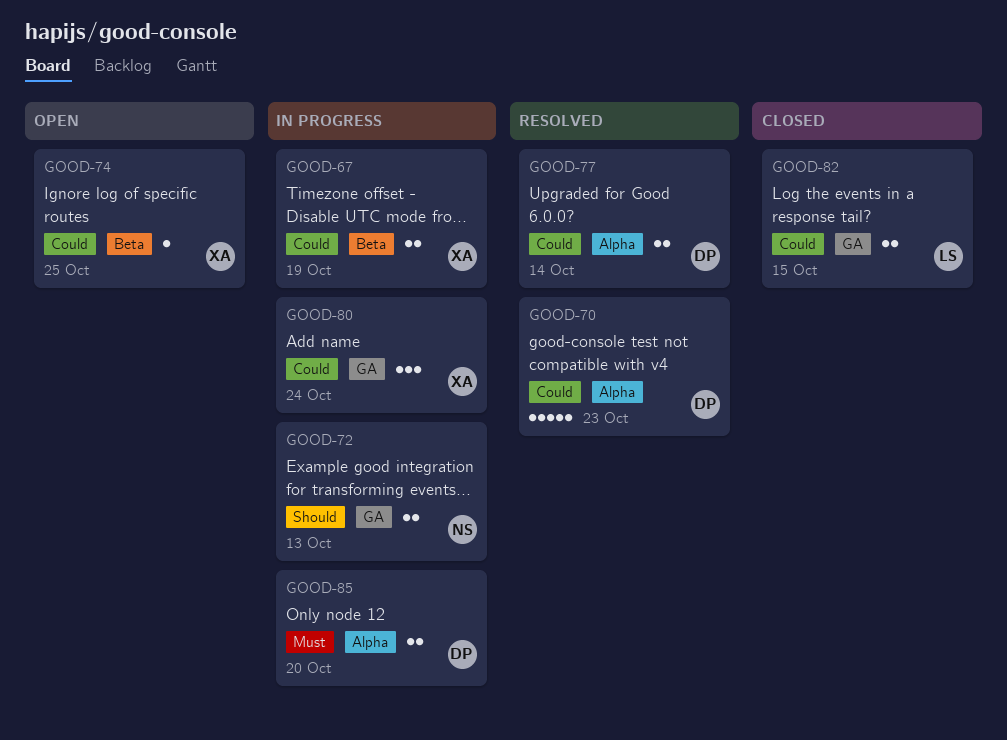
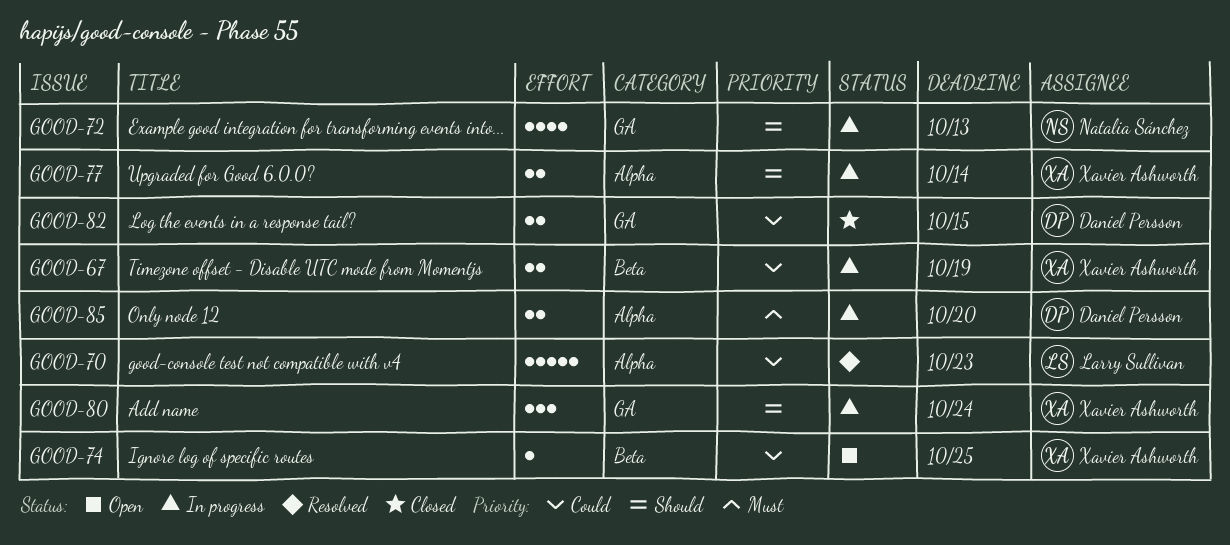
GOOD-70, owner: Daniel Persson -> Larry Sullivan
GOOD-72, estimate: 2 -> 4
GOOD-77, status: Resolved -> In progress
GOOD-77, owner: Daniel Persson -> Xavier Ashworth
GOOD-77, priority: Could -> Should
GOOD-80, priority: Could -> Should
GOOD-82, owner: Larry Sullivan -> Daniel Persson

